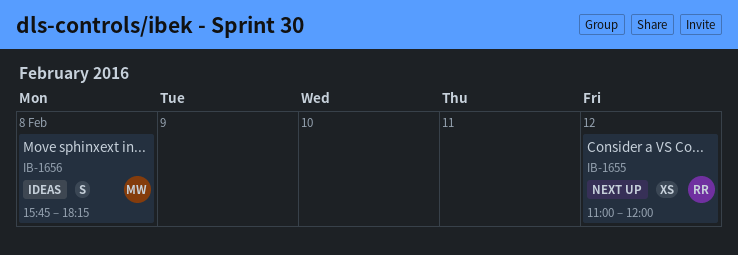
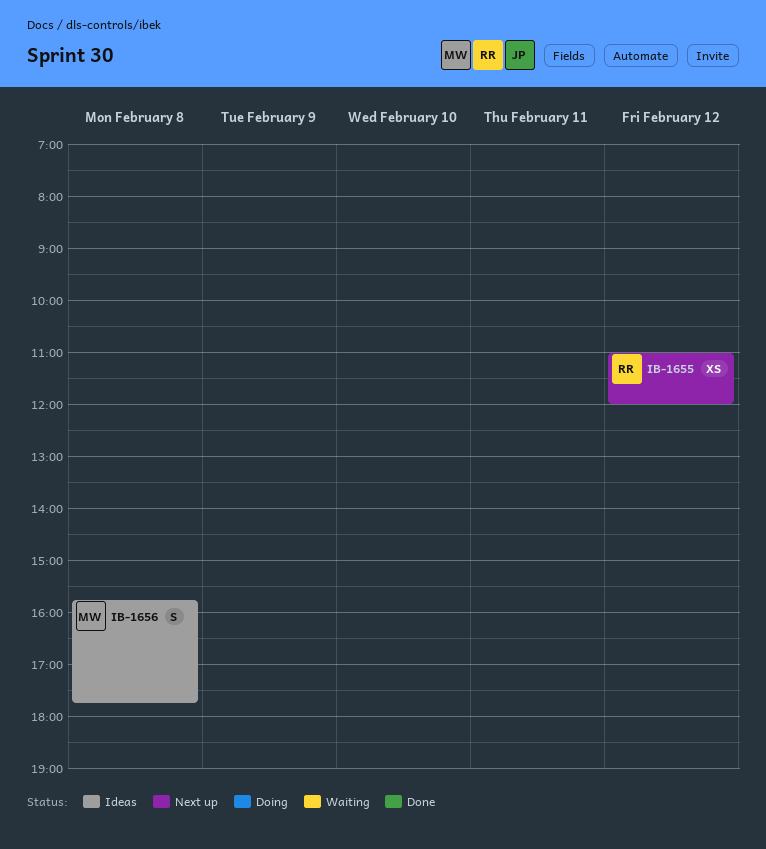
IB-1656, ends: 18:15 -> 17:45

